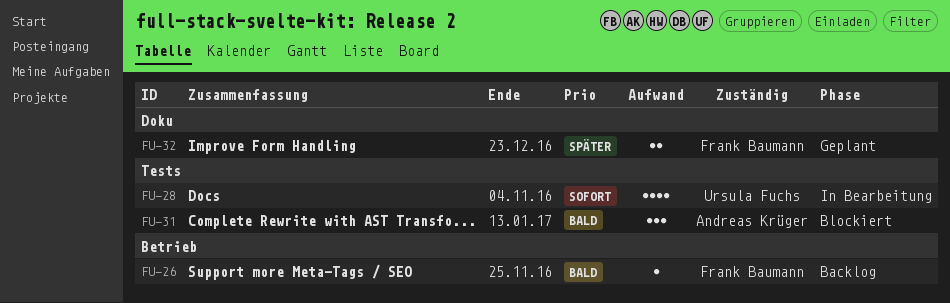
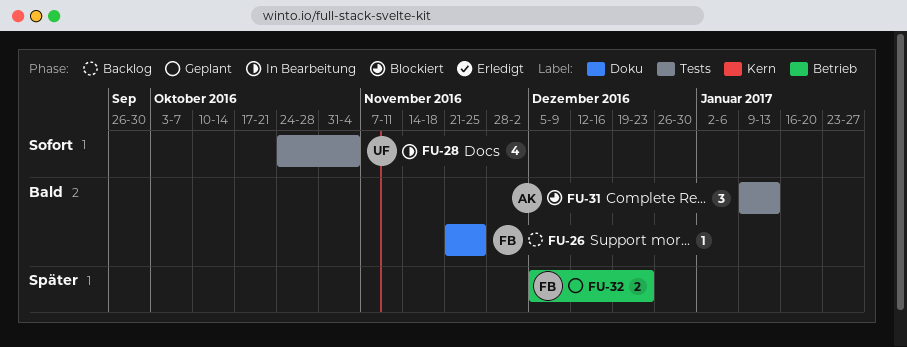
FU-26, label: Betrieb -> Doku
FU-32, label: Doku -> Betrieb

